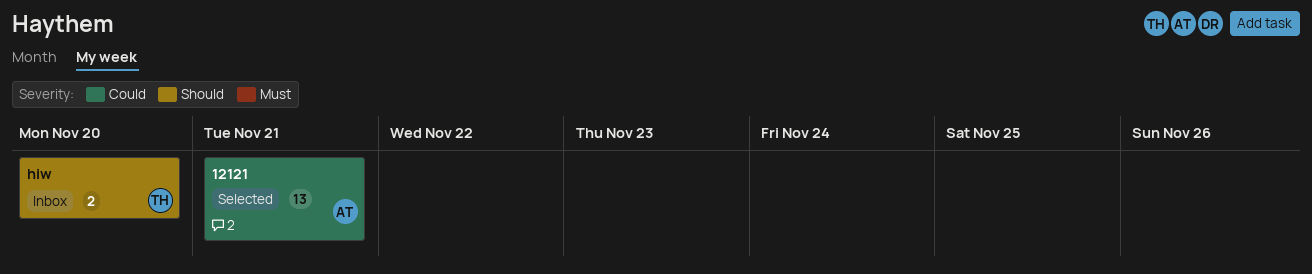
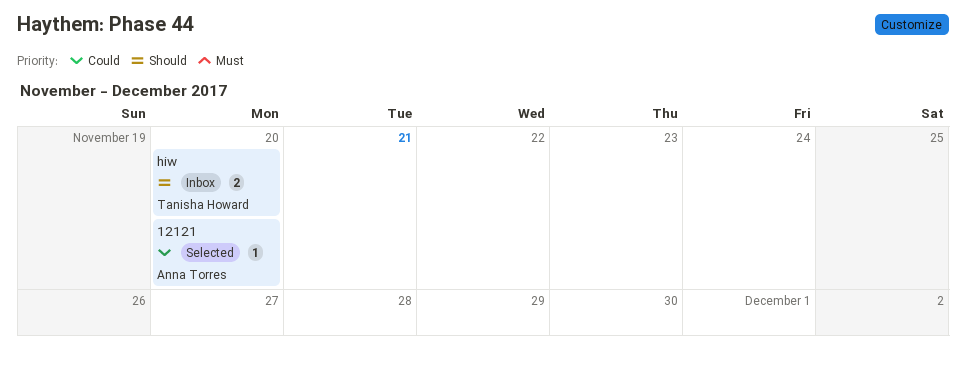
12121, estimate: 13 -> 1
12121, due: Nov 21 -> Nov 20

